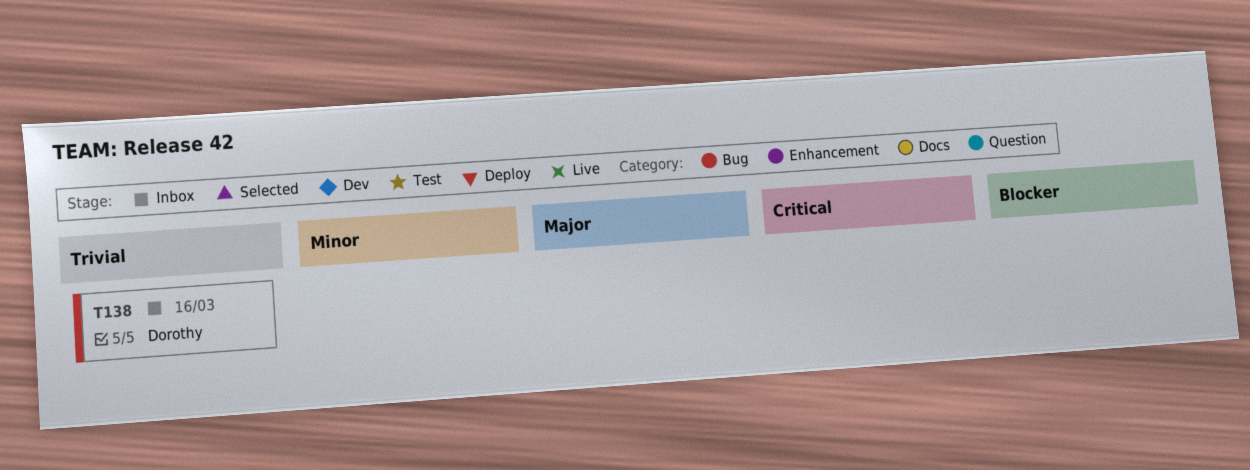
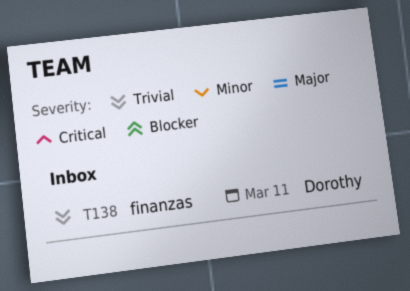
T138, due: Mar 16 -> Mar 11

